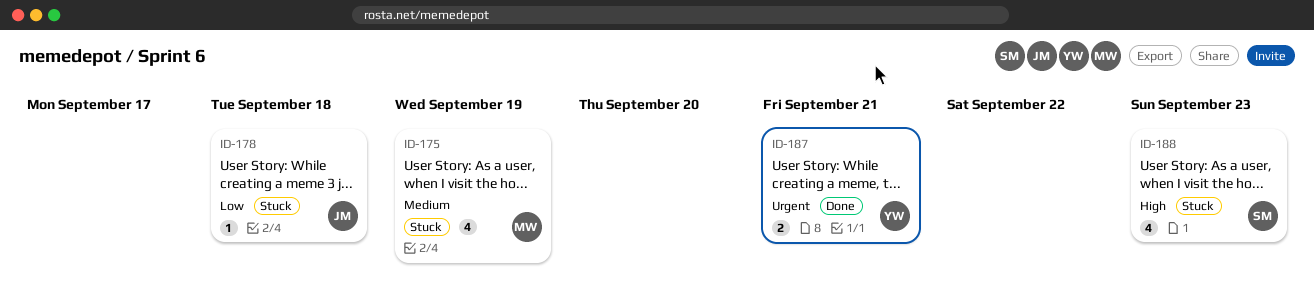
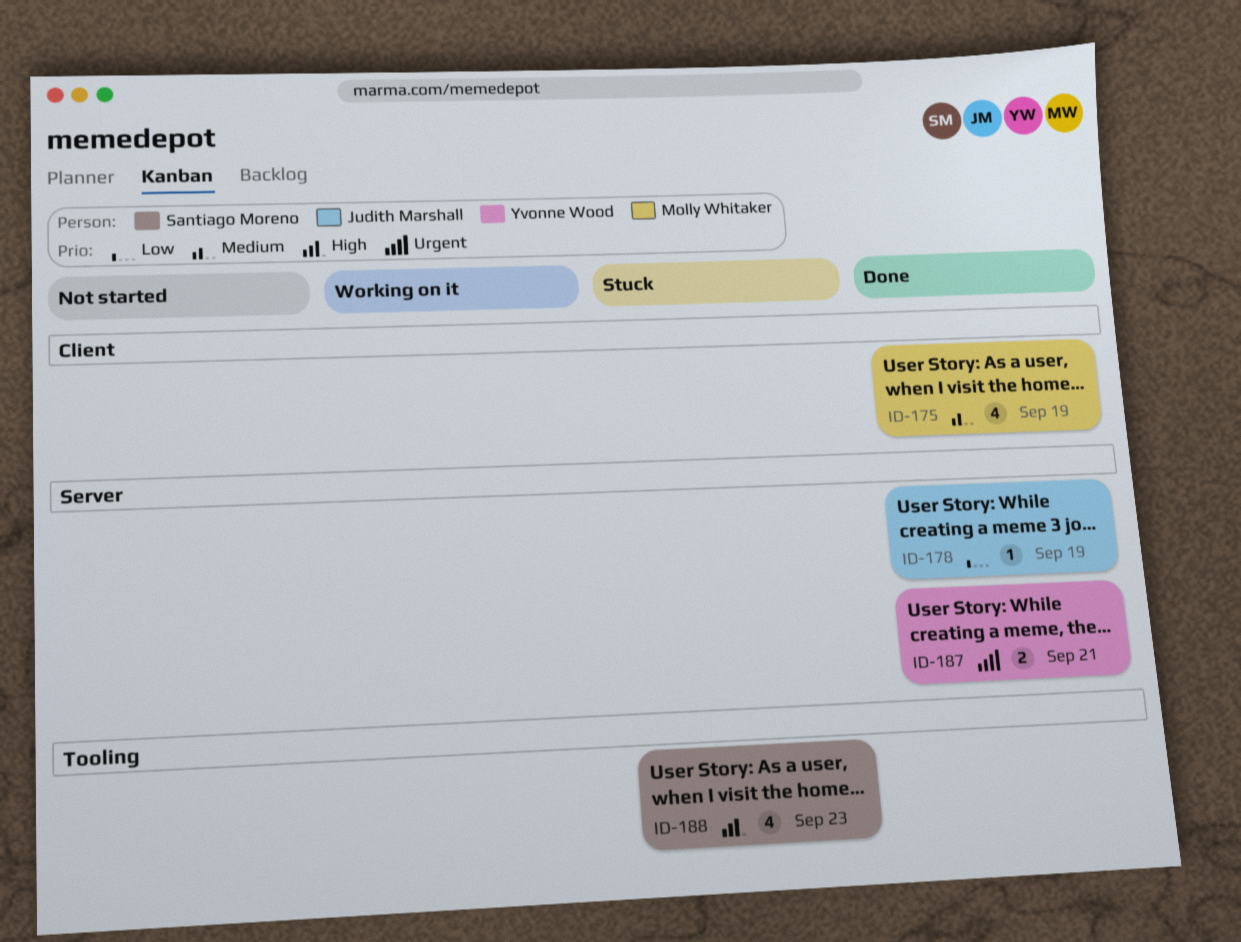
ID-175, status: Stuck -> Done
ID-178, status: Stuck -> Done
ID-178, due: Sep 18 -> Sep 19

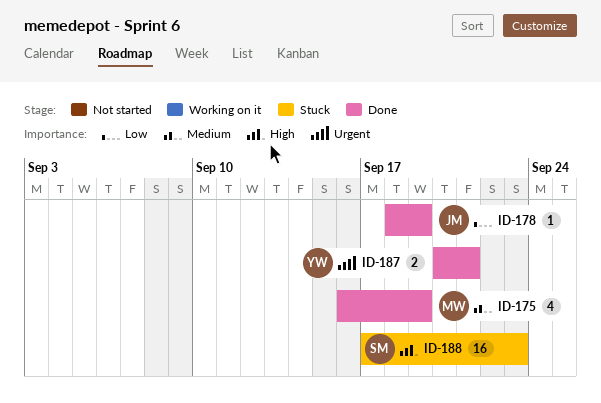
ID-188, estimate: 4 -> 16

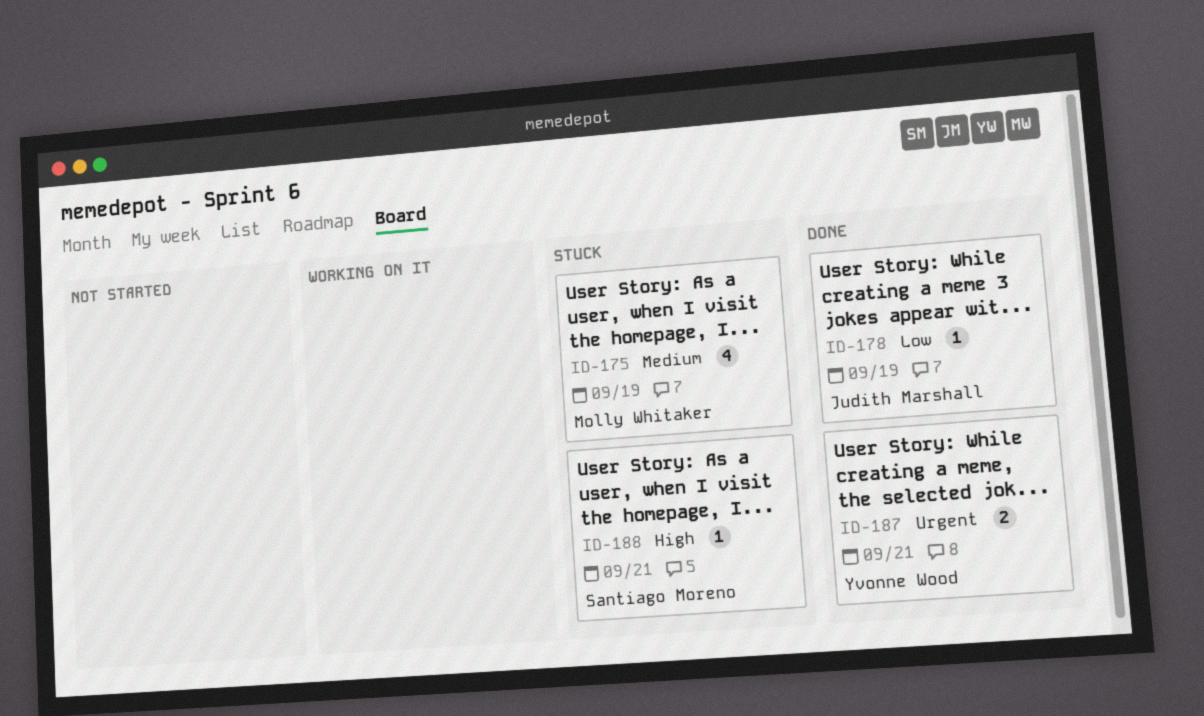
ID-175, status: Done -> Stuck
ID-188, estimate: 16 -> 1
ID-188, due: Sep 23 -> Sep 21

